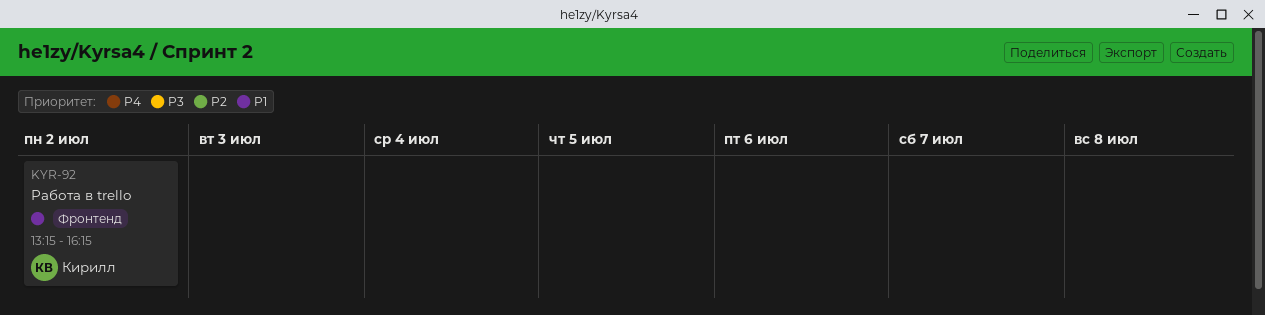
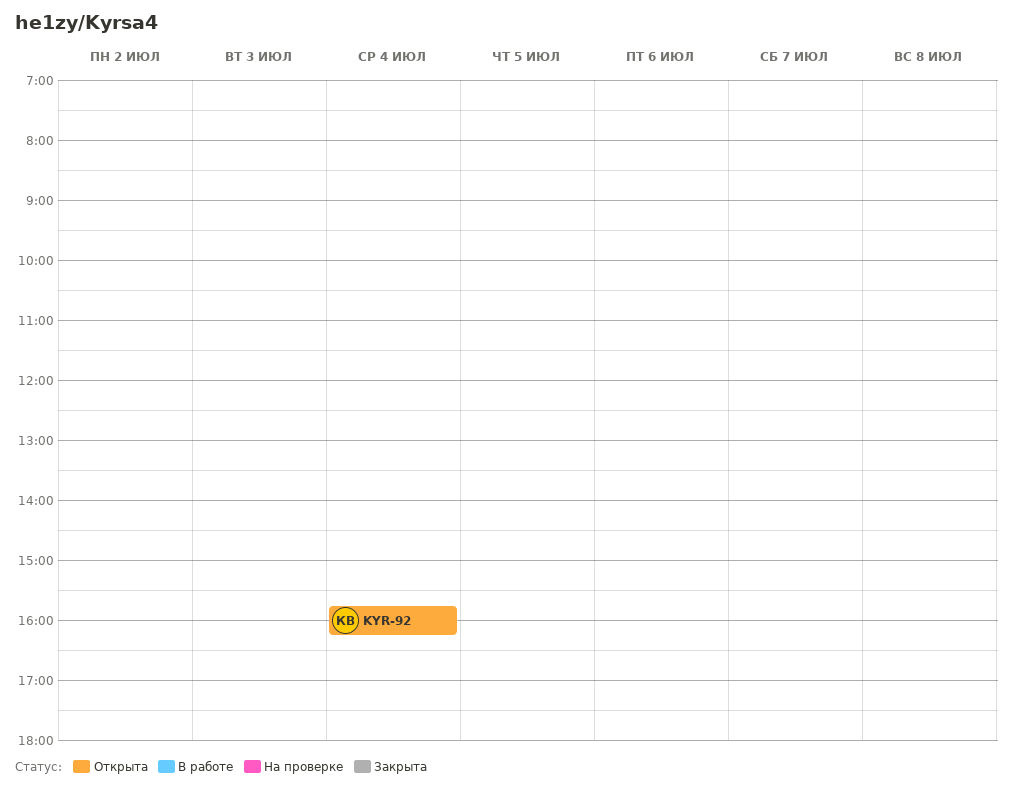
KYR-92, day: Jul 2 -> Jul 4
KYR-92, begins: 13:15 -> 15:45

